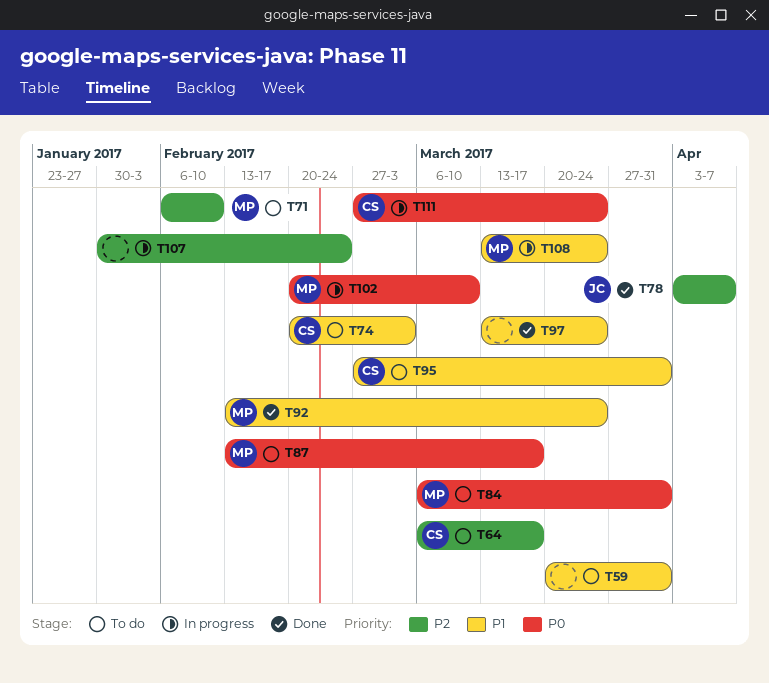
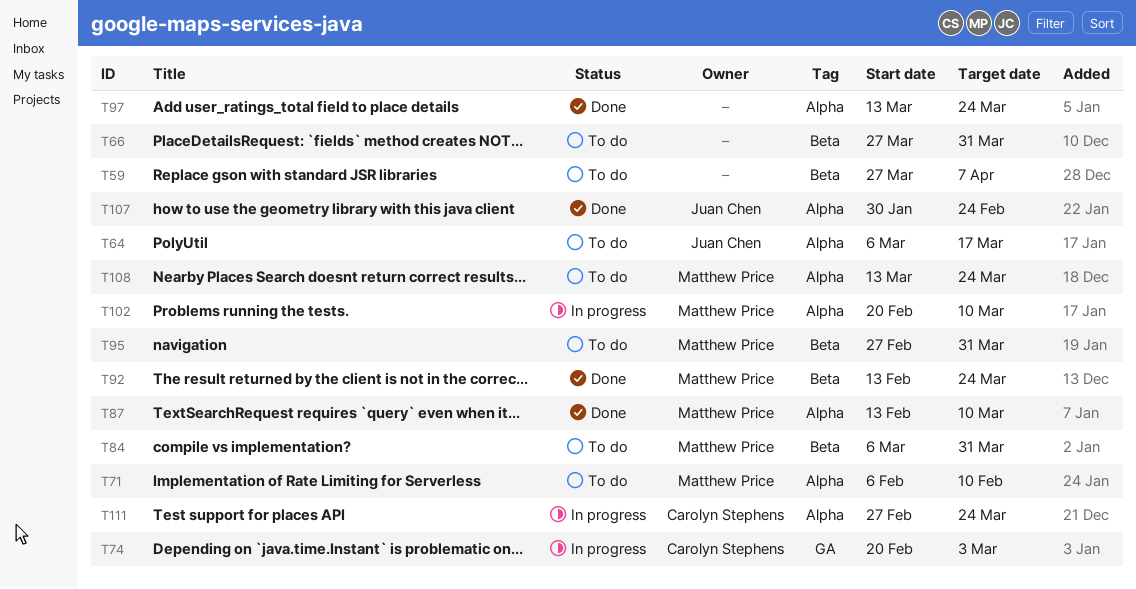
T59, start: Mar 20 -> Mar 27
T59, due: Mar 31 -> Apr 7
T64, owner: Carolyn Stephens -> Juan Chen
T66: none -> present
T74, status: To do -> In progress
T78: present -> none
T87, status: To do -> Done
T87, due: Mar 17 -> Mar 10
T95, owner: Carolyn Stephens -> Matthew Price
T107, status: In progress -> Done
T107, owner: none -> Juan Chen
T108, status: In progress -> To do

